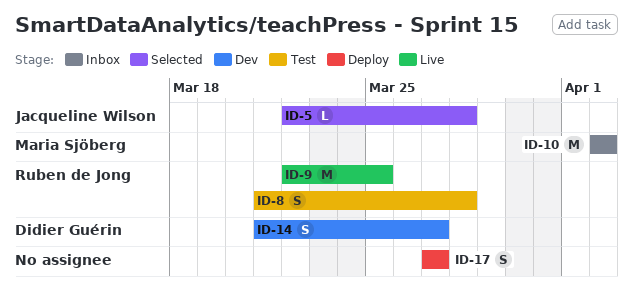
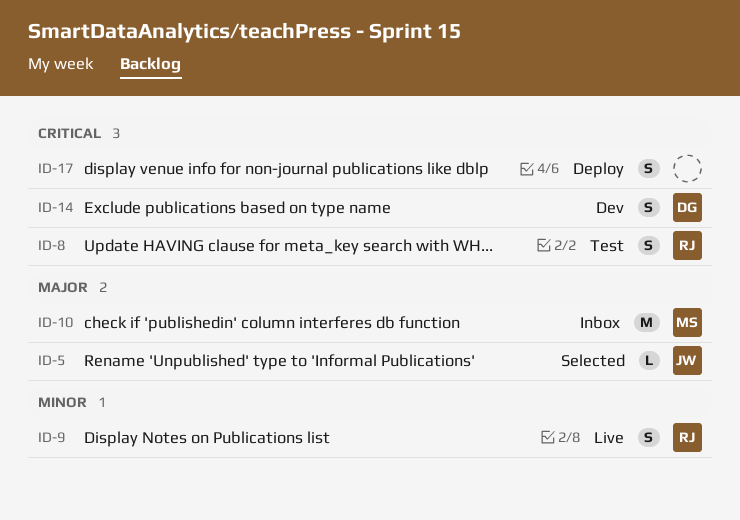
ID-9, estimate: M -> S

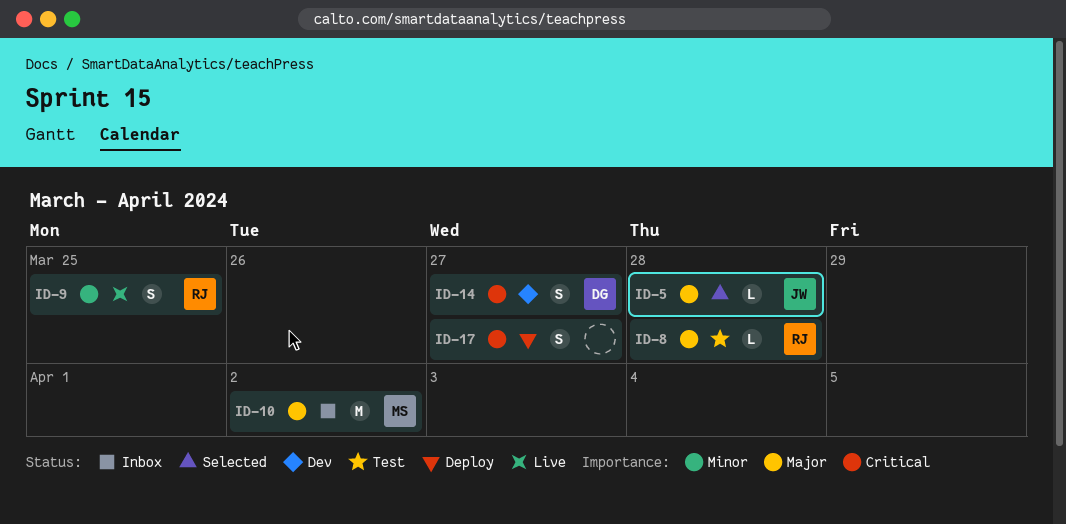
ID-8, priority: Critical -> Major
ID-8, estimate: S -> L

